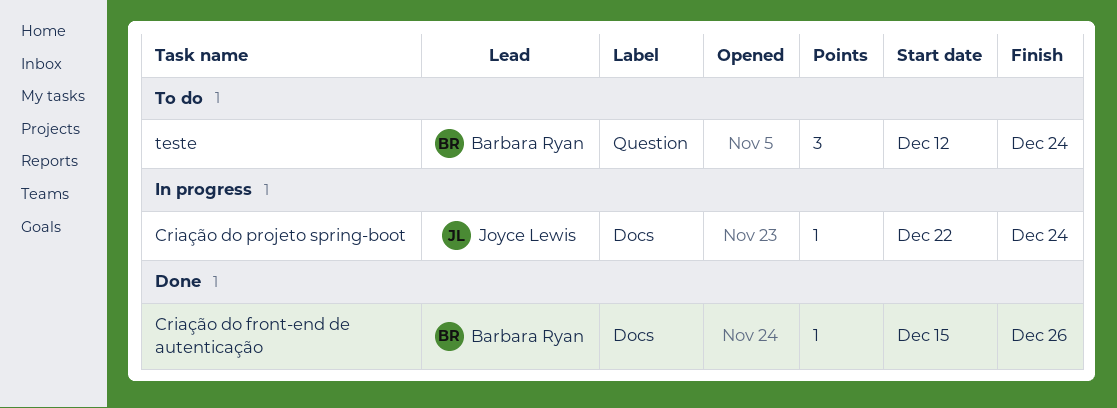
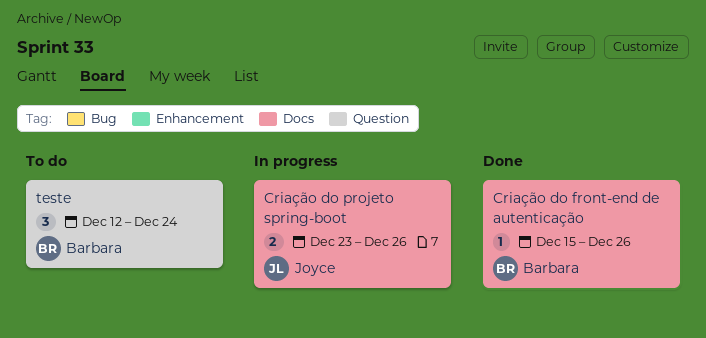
Criação do projeto spring-boot, estimate: 1 -> 2
Criação do projeto spring-boot, start: Dec 22 -> Dec 23
Criação do projeto spring-boot, due: Dec 24 -> Dec 26

